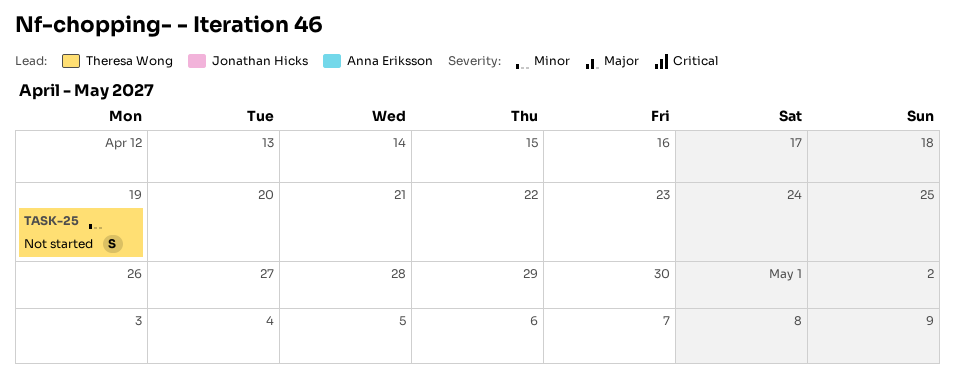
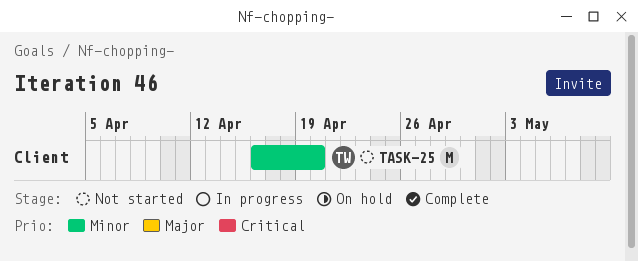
TASK-25, estimate: S -> M
TASK-25, due: Apr 19 -> Apr 20

